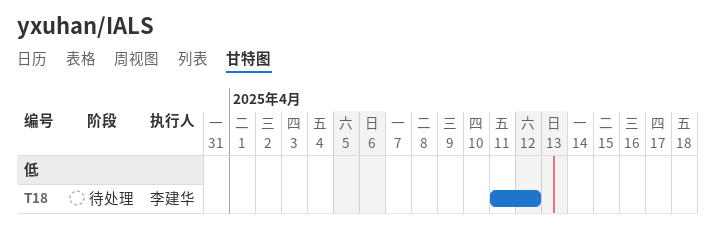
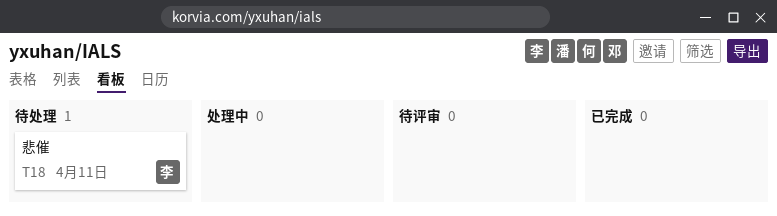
T18, due: Apr 12 -> Apr 11

